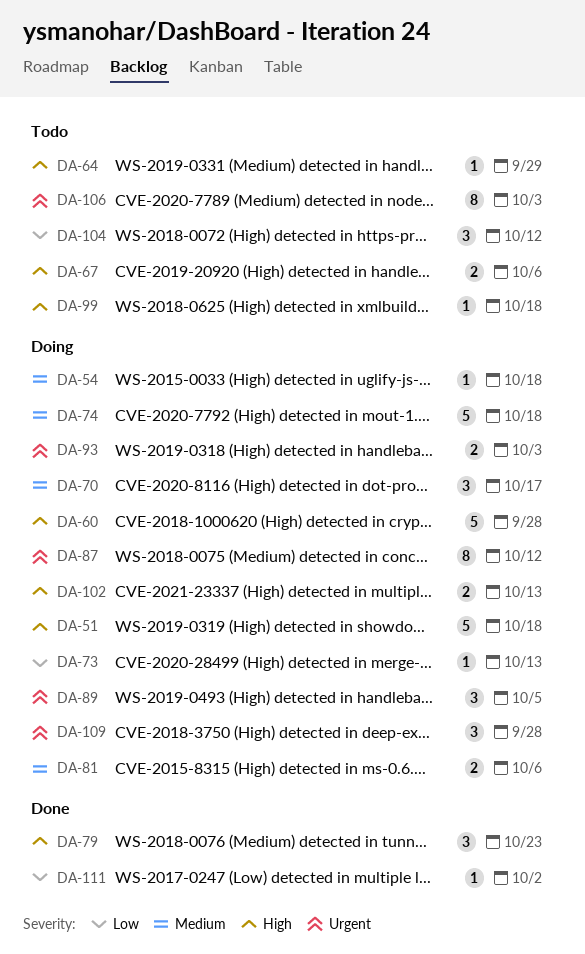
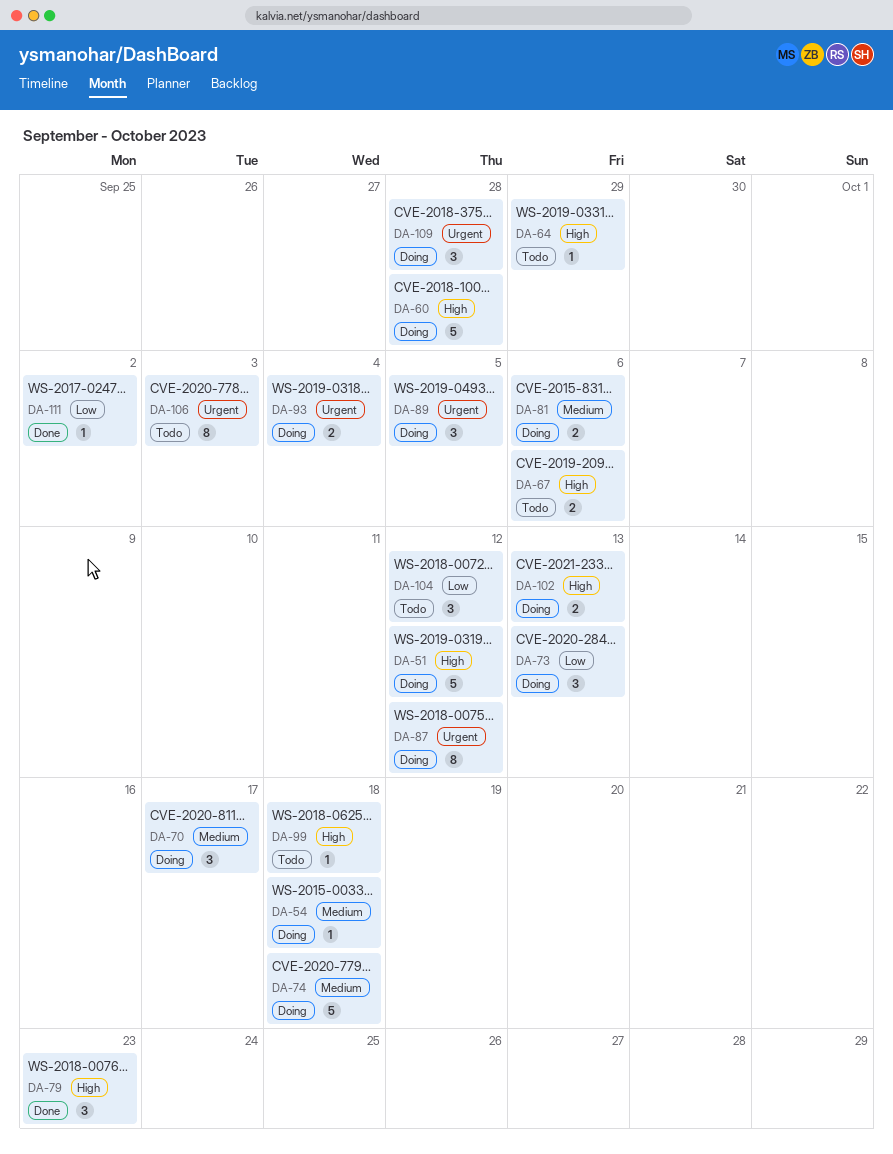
DA-51, due: Oct 18 -> Oct 12
DA-73, estimate: 1 -> 3
DA-93, due: Oct 3 -> Oct 4

